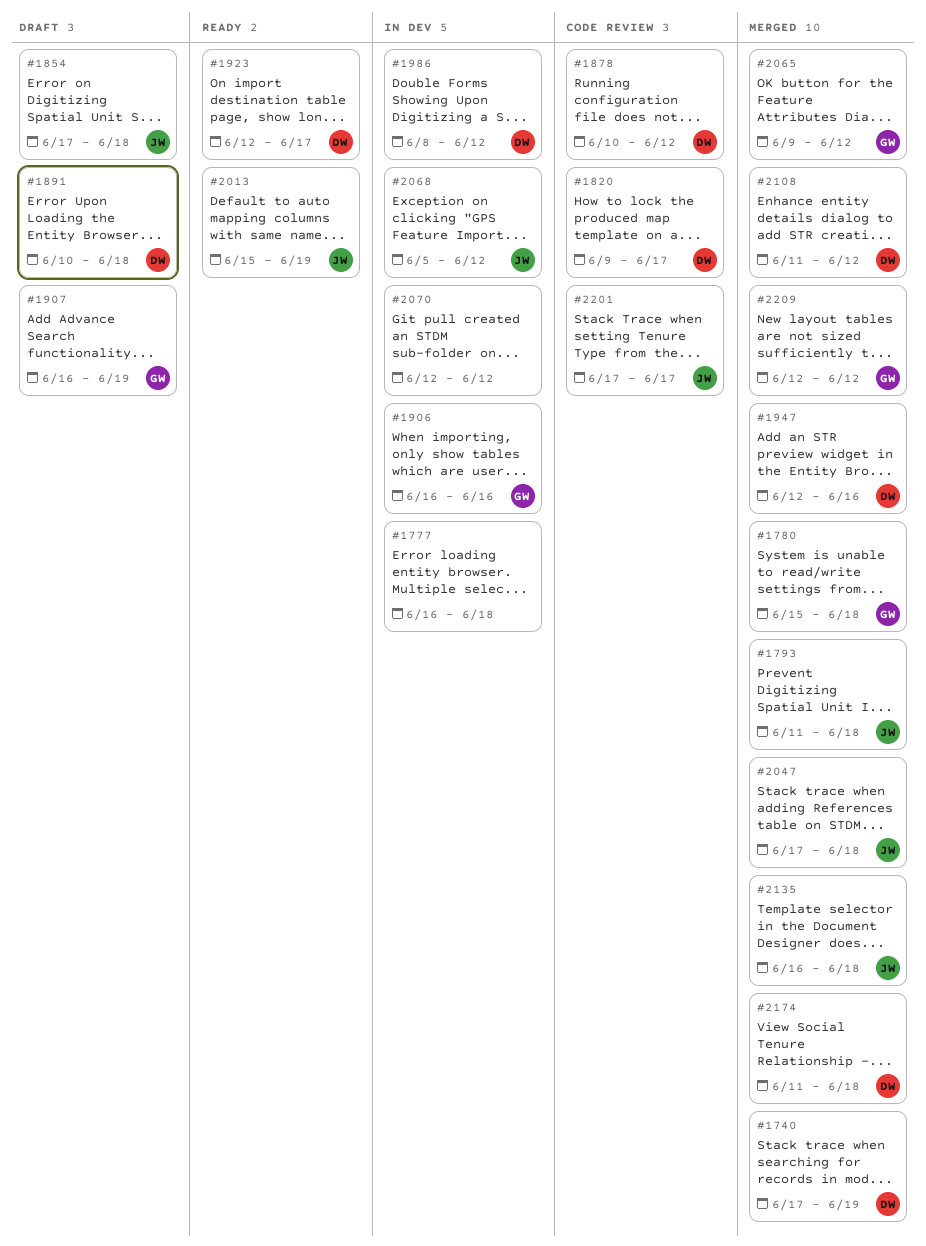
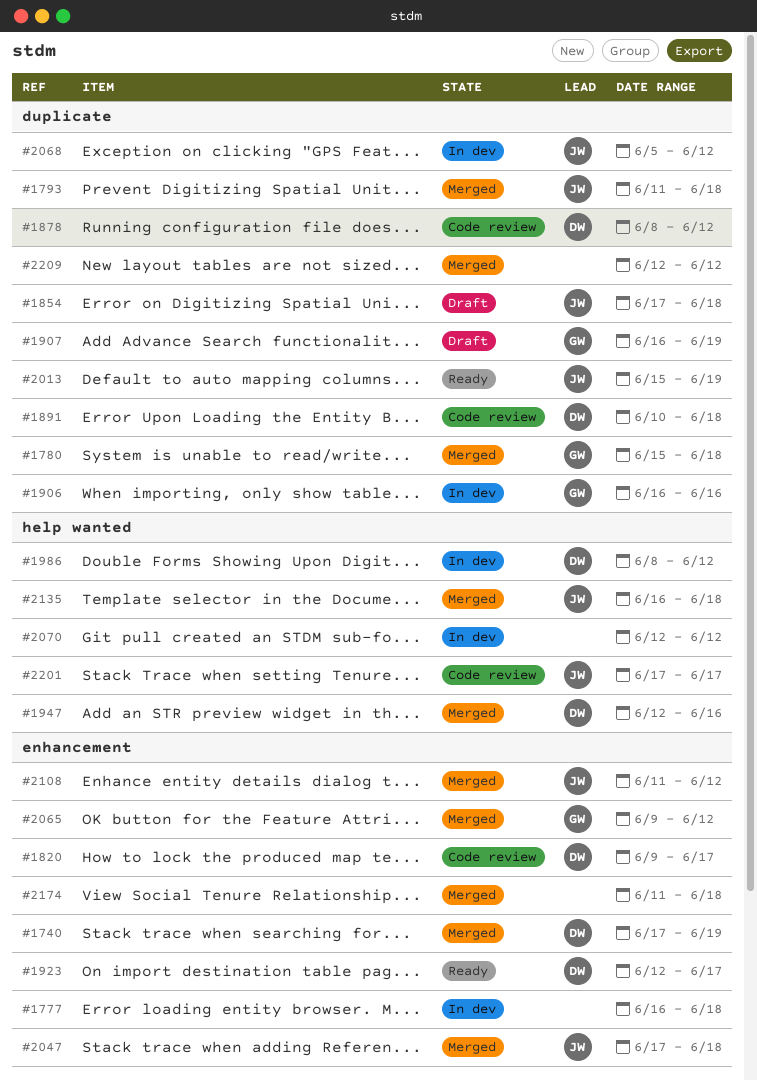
#1878, start: Jun 10 -> Jun 8
#1891, status: Draft -> Code review
#2108, owner: DW -> JW
#2174, owner: DW -> none
#2209, owner: GW -> none

